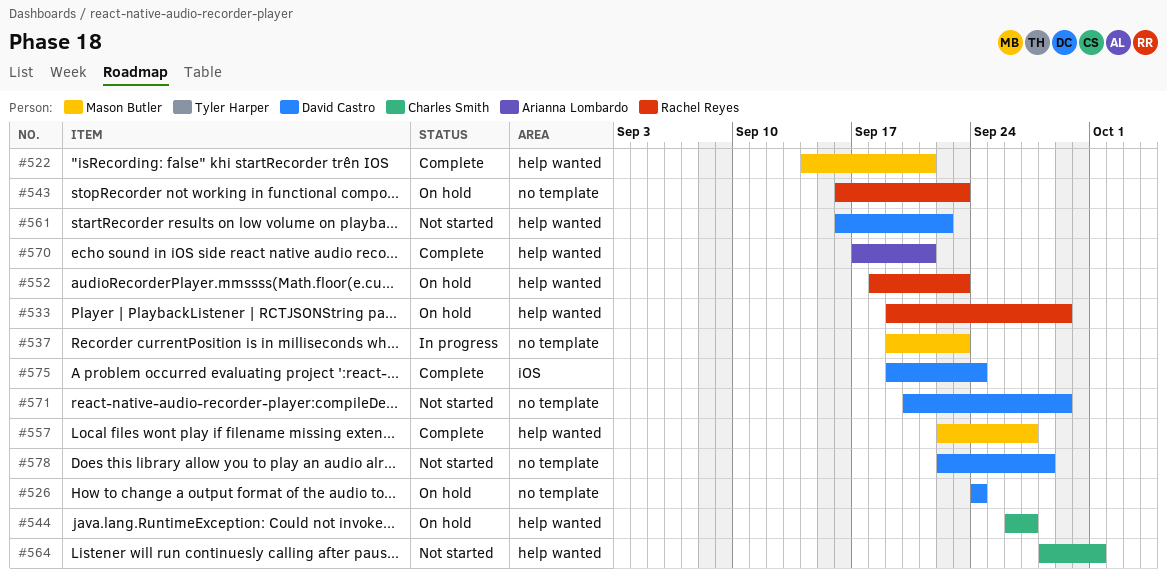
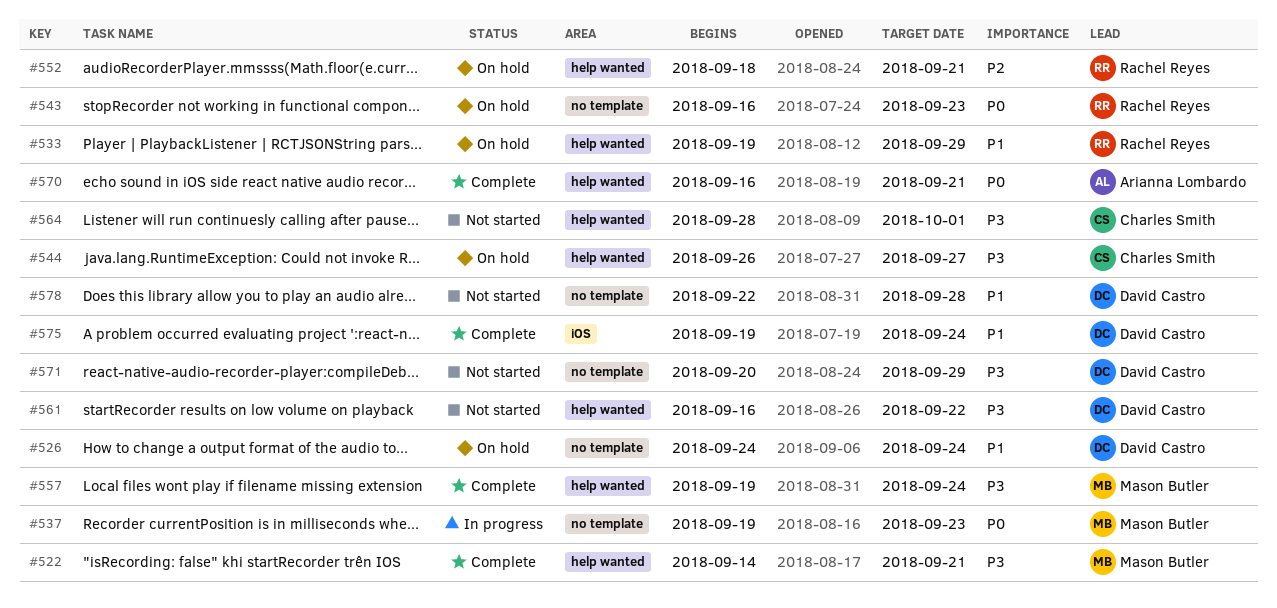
#552, due: Sep 23 -> Sep 21
#557, start: Sep 22 -> Sep 19
#557, due: Sep 27 -> Sep 24
#570, start: Sep 17 -> Sep 16

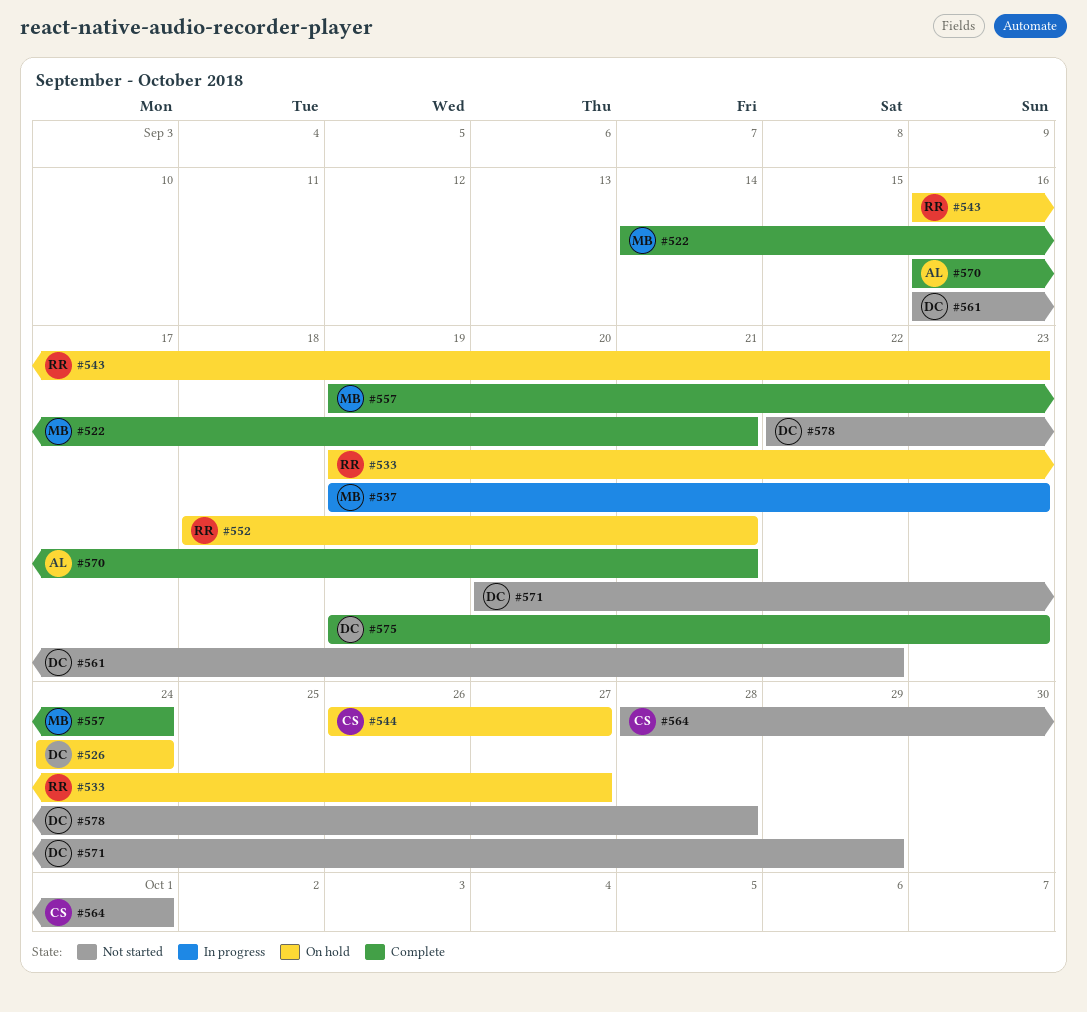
#533, due: Sep 29 -> Sep 27
#575, due: Sep 24 -> Sep 23

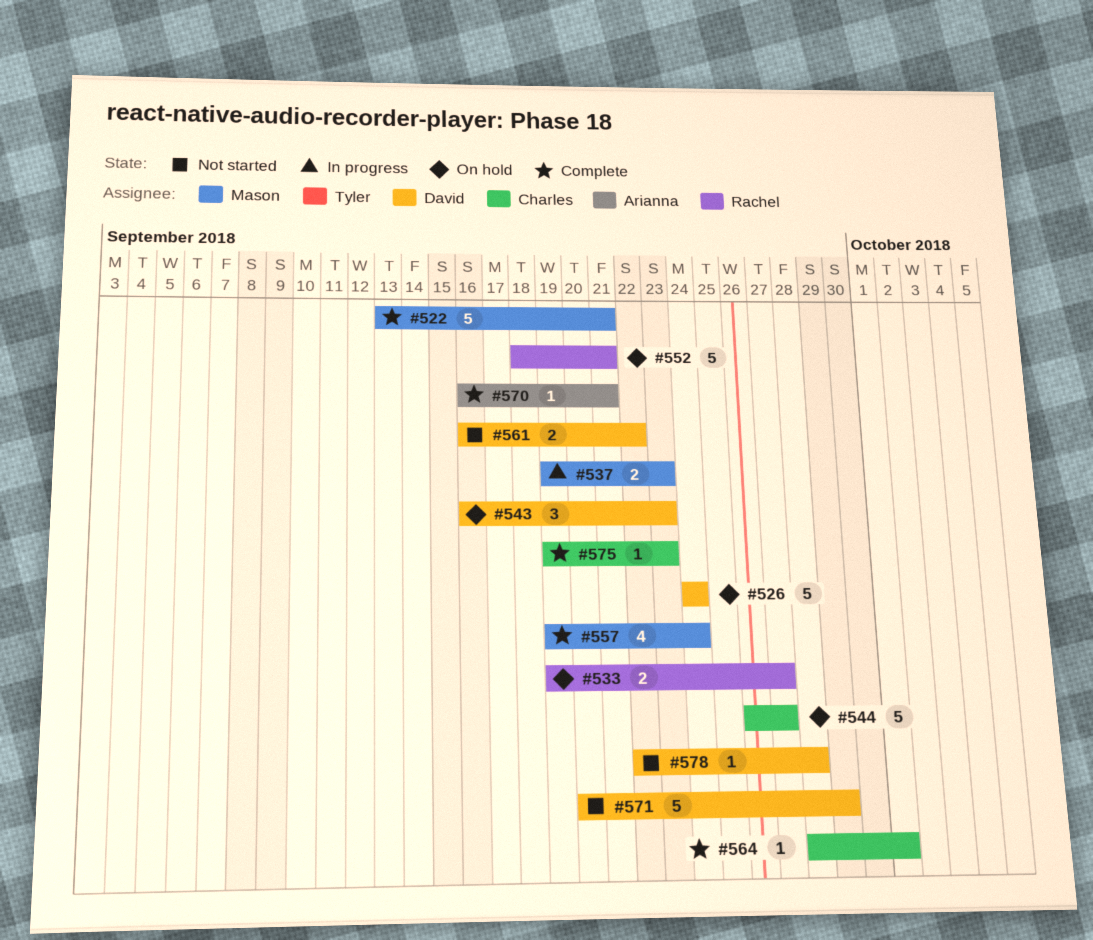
#522, start: Sep 14 -> Sep 13
#543, owner: Rachel -> David
#564, status: Not started -> Complete
#575, owner: David -> Charles

